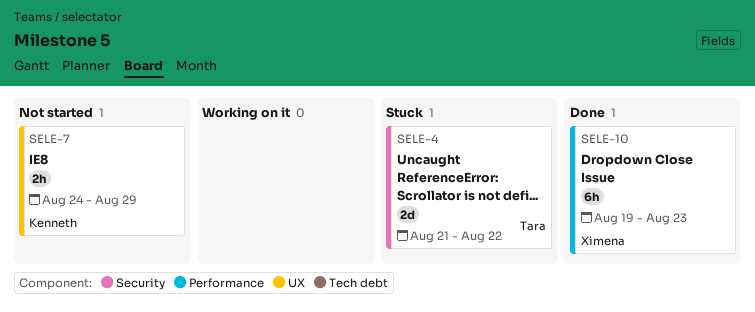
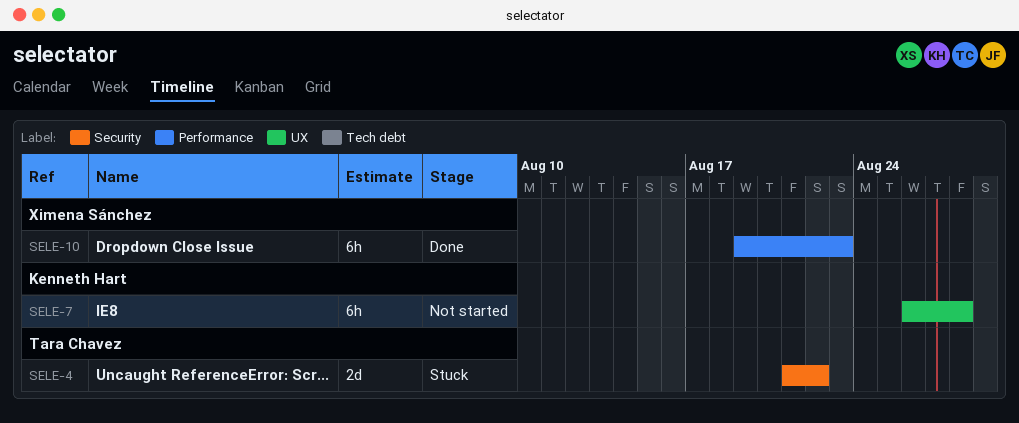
SELE-7, estimate: 2h -> 6h
SELE-7, start: Aug 24 -> Aug 26
SELE-7, due: Aug 29 -> Aug 28

